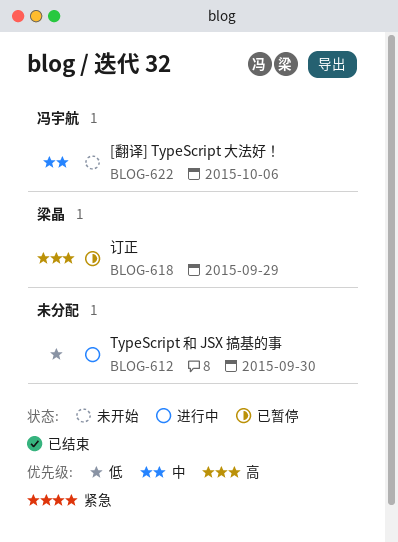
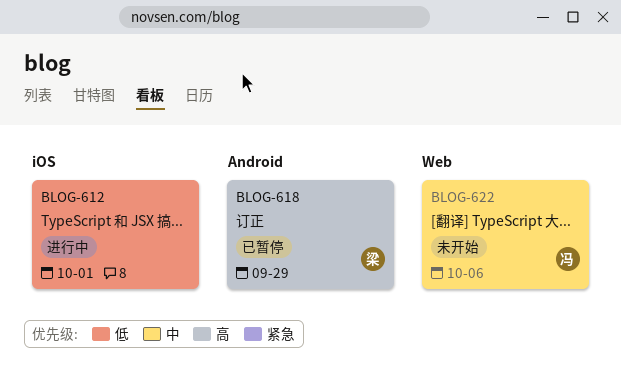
BLOG-612, due: Sep 30 -> Oct 1

